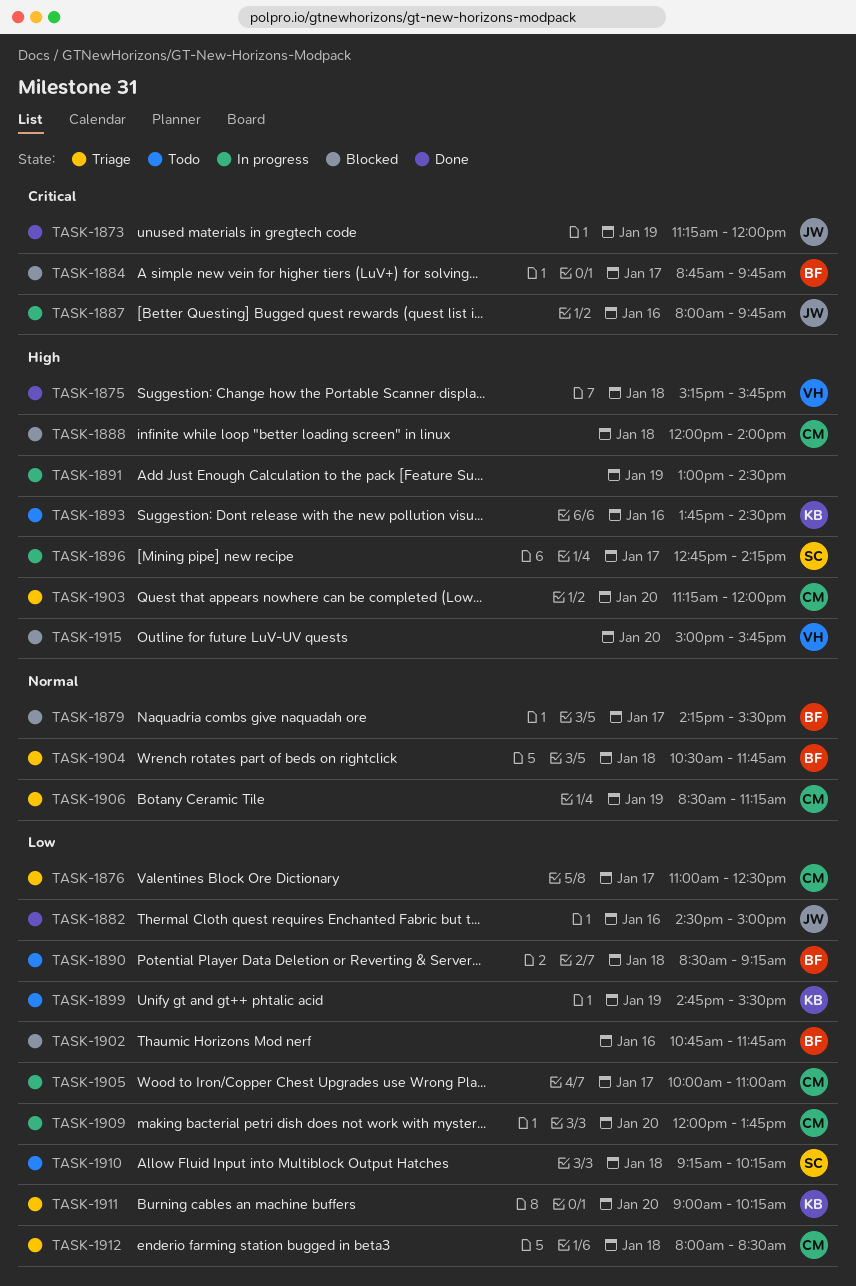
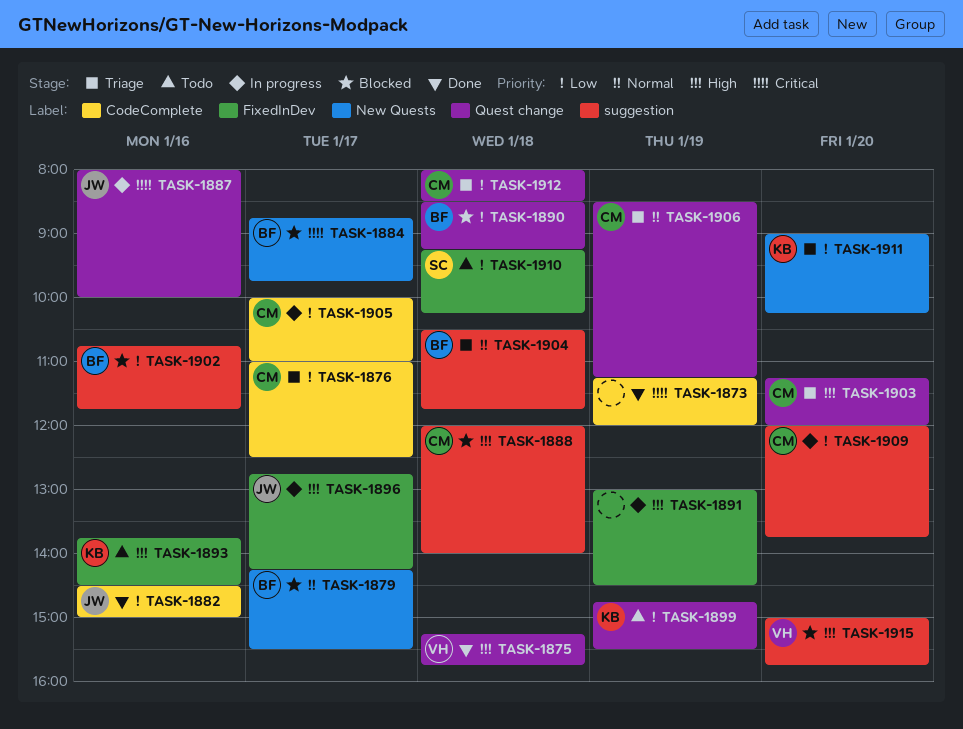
TASK-1873, owner: JW -> none
TASK-1887, ends: 09:45 -> 10:00
TASK-1890, status: Todo -> Blocked
TASK-1896, owner: SC -> JW

